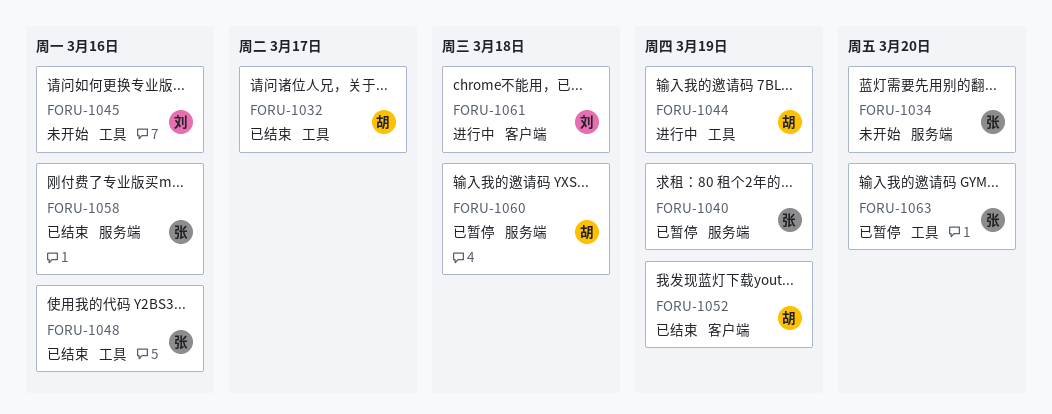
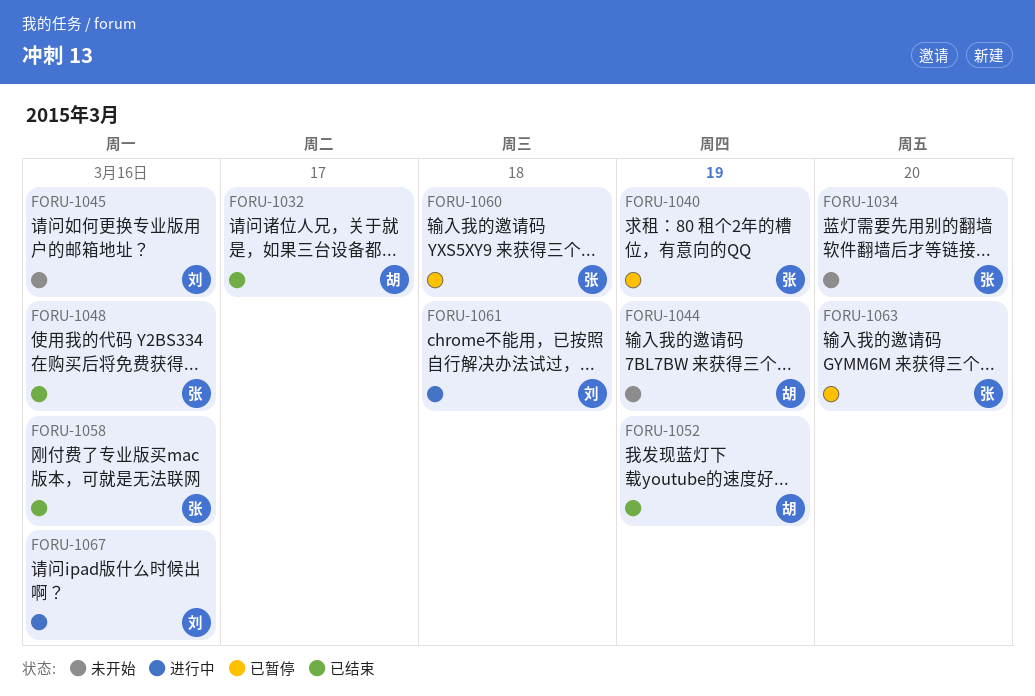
FORU-1044, status: 进行中 -> 未开始
FORU-1060, owner: 胡 -> 张
FORU-1067: none -> present

